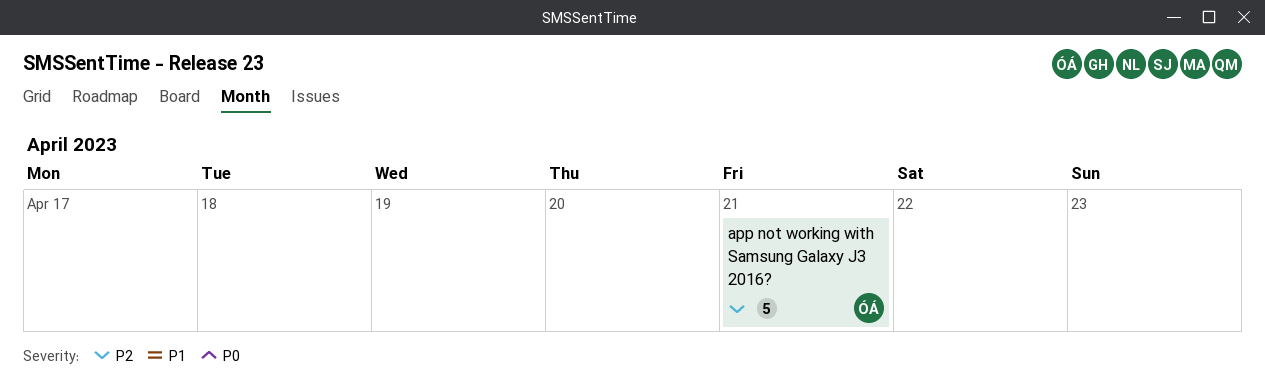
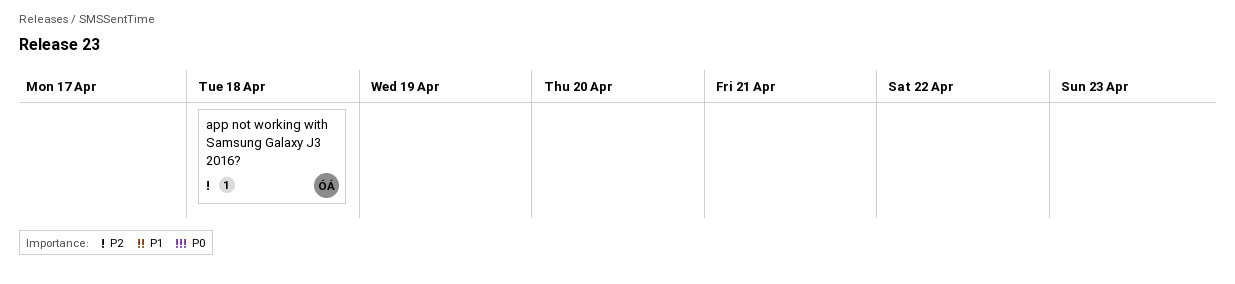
app not working with Samsung Galaxy J3 2016?, estimate: 5 -> 1
app not working with Samsung Galaxy J3 2016?, due: Apr 21 -> Apr 18

